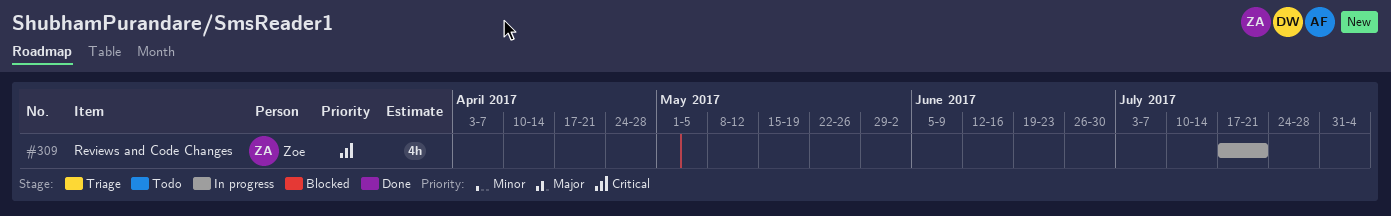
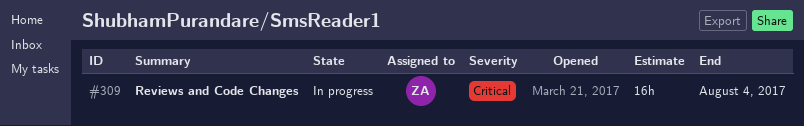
#309, estimate: 4h -> 16h
#309, due: Jul 21 -> Aug 4

